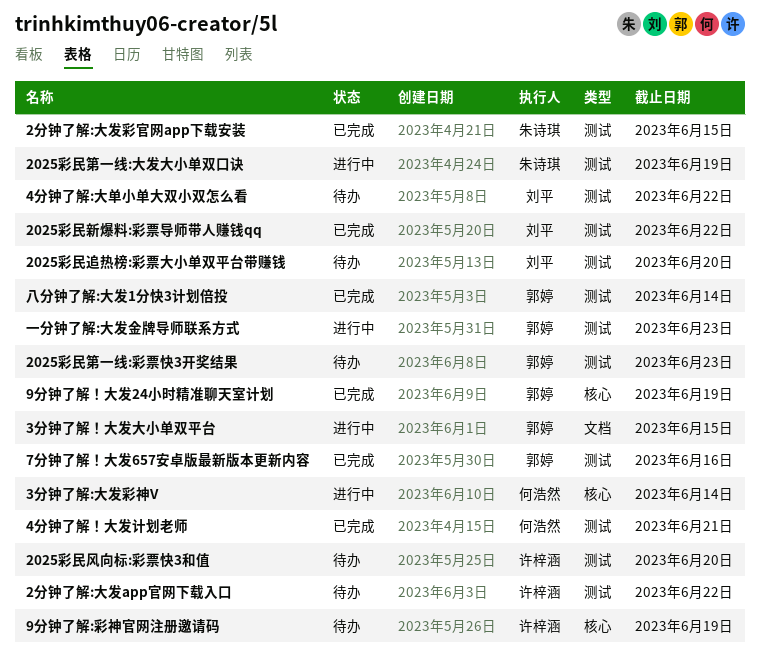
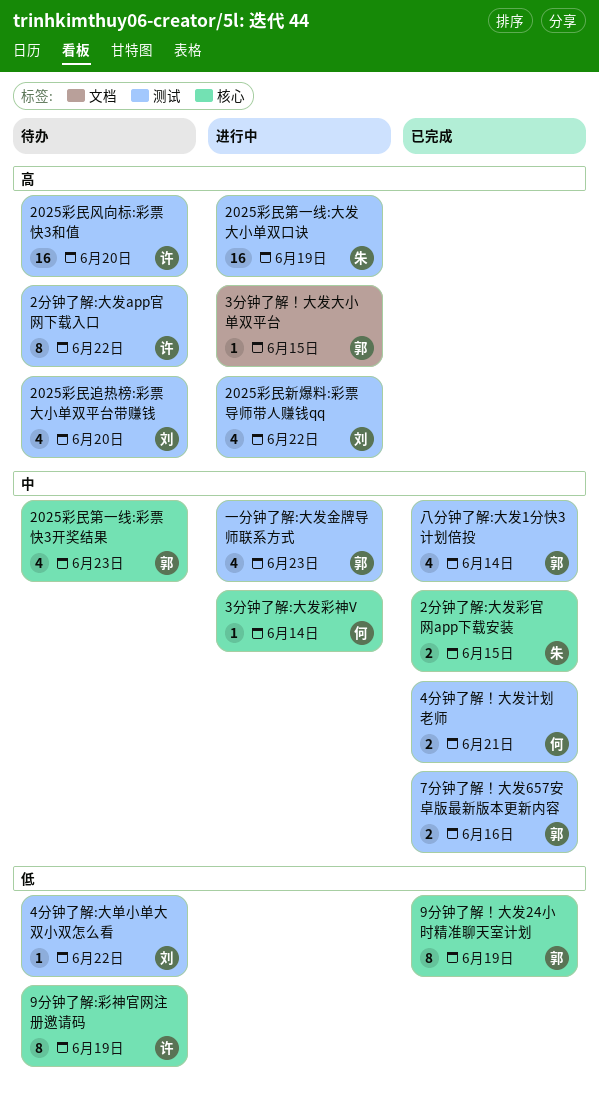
2025彩民新爆料:彩票导师带人赚钱qq, status: 已完成 -> 进行中
2025彩民第一线:彩票快3开奖结果, label: 测试 -> 核心
2分钟了解:大发彩官网app下载安装, label: 测试 -> 核心

